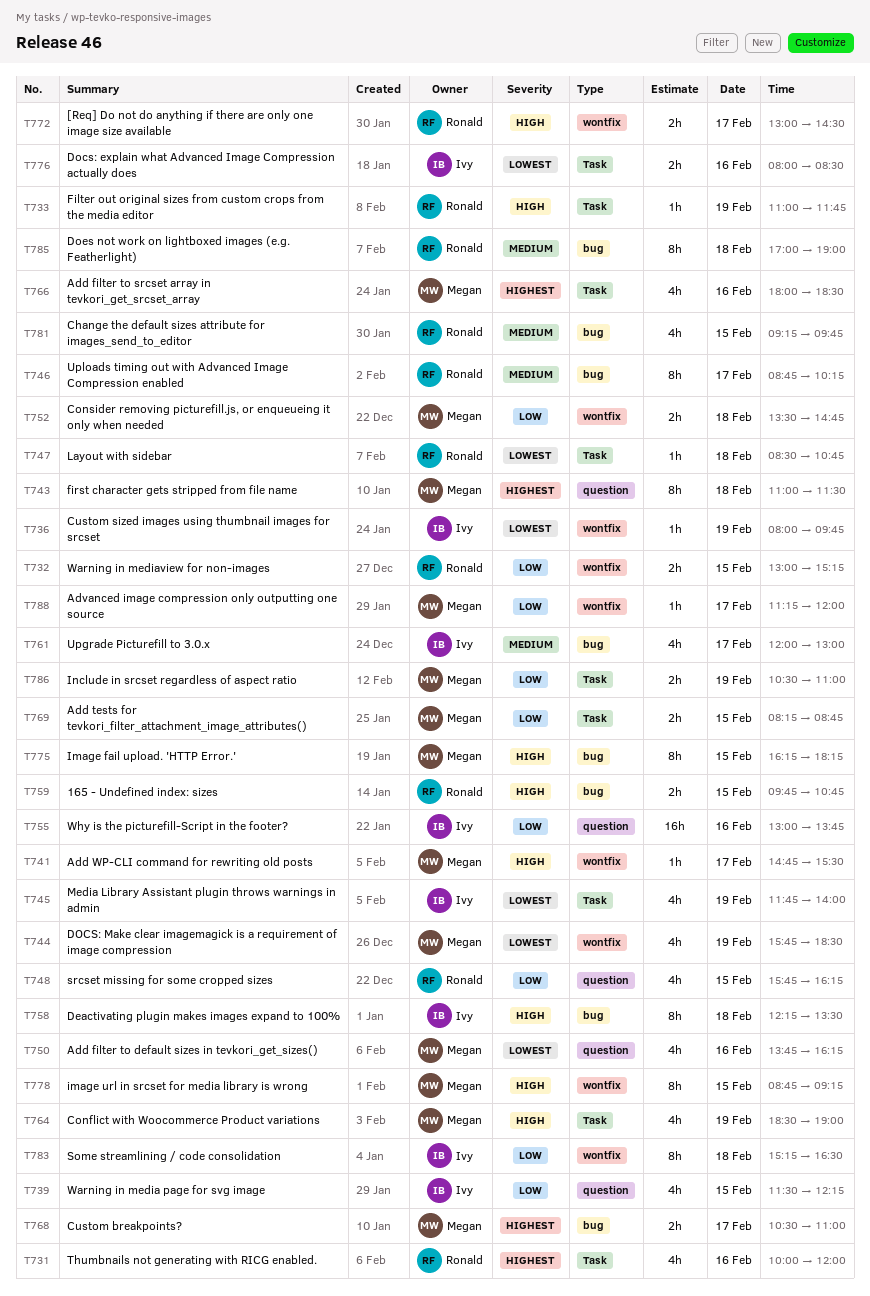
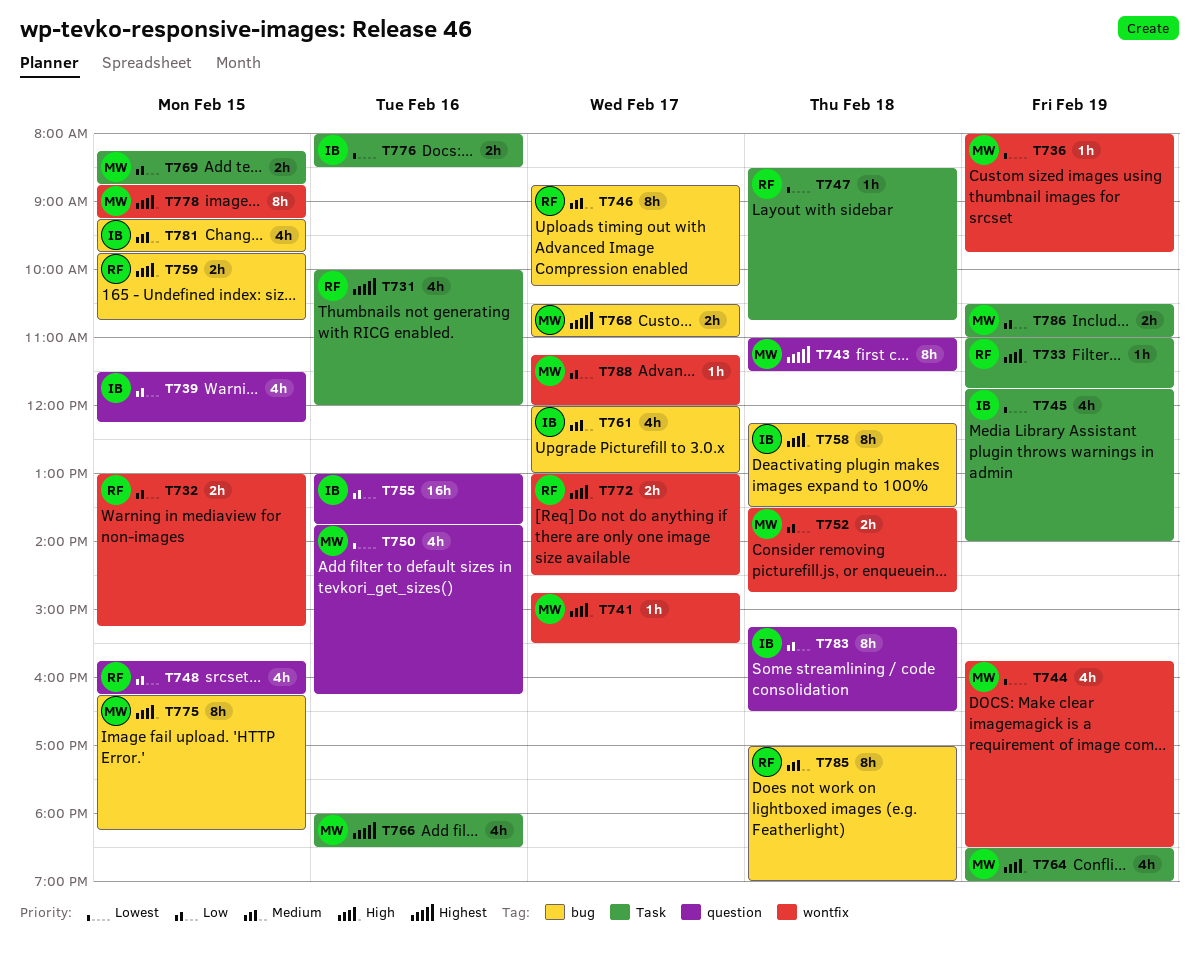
T736, owner: Ivy -> Megan
T781, owner: Ronald -> Ivy
T783, label: wontfix -> question

